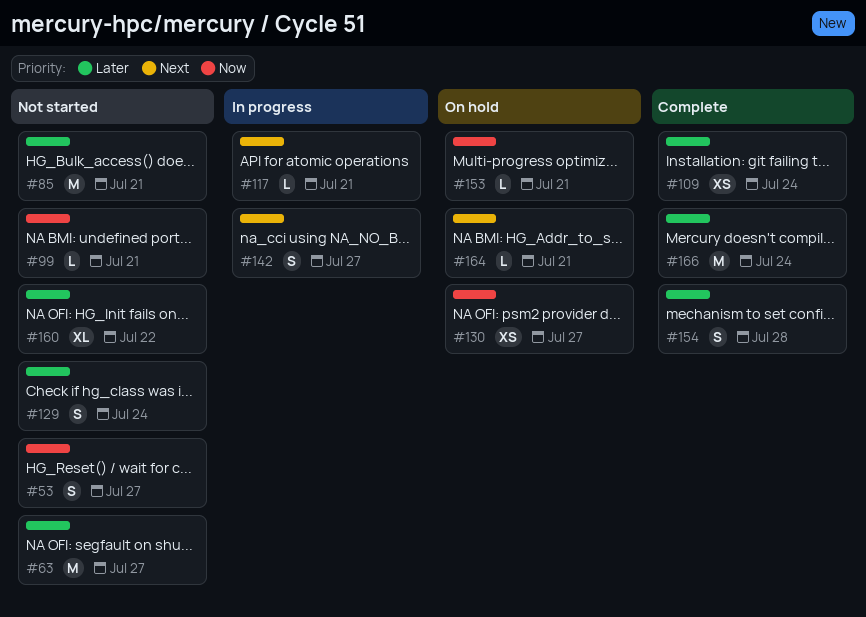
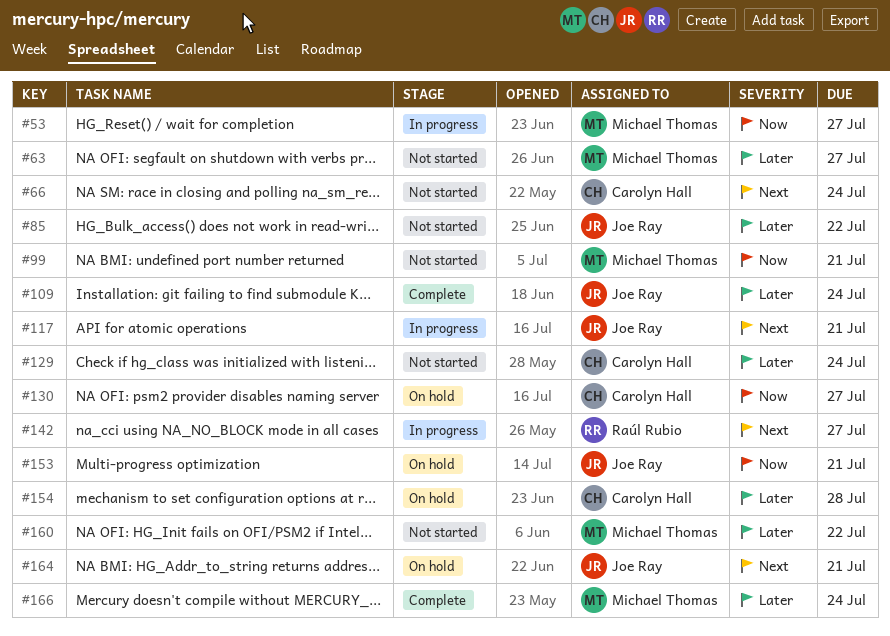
#53, status: Not started -> In progress
#66: none -> present
#85, due: Jul 21 -> Jul 22
#154, status: Complete -> On hold

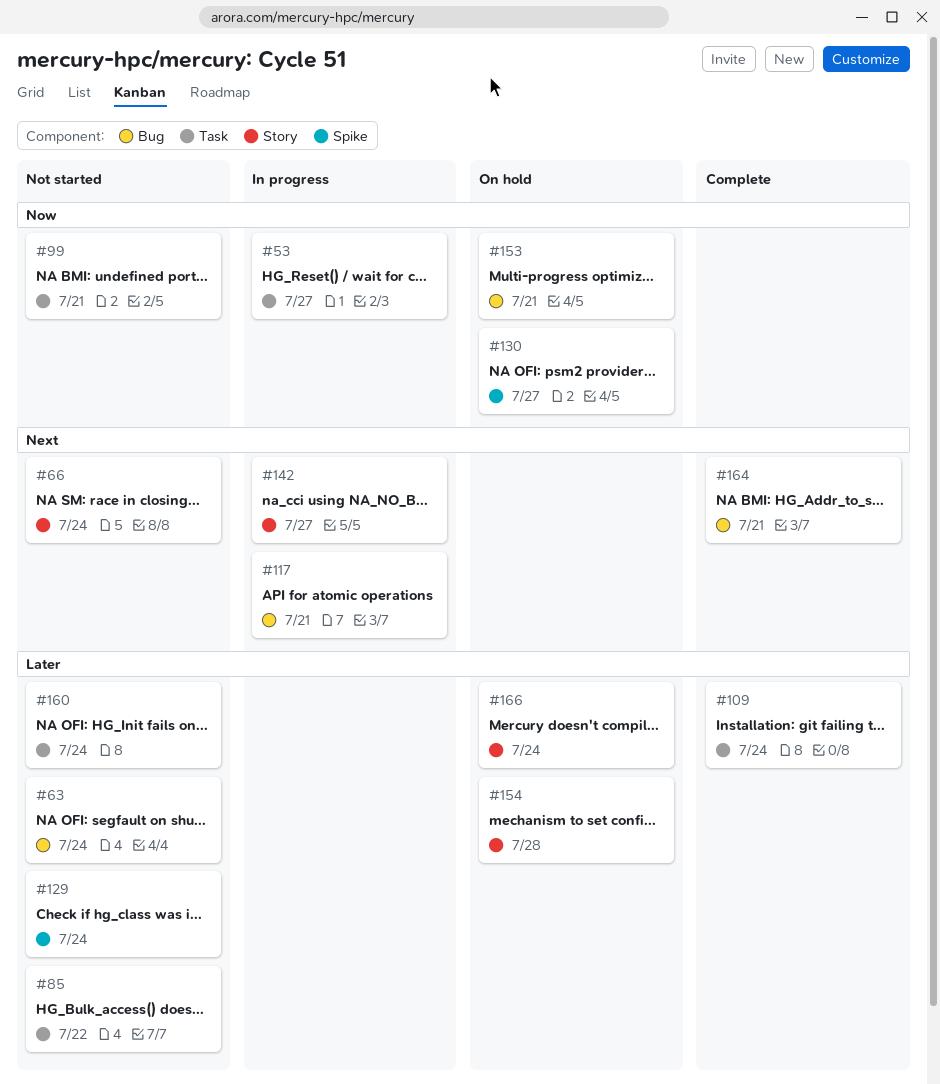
#63, due: Jul 27 -> Jul 24
#160, due: Jul 22 -> Jul 24
#164, status: On hold -> Complete
#166, status: Complete -> On hold

